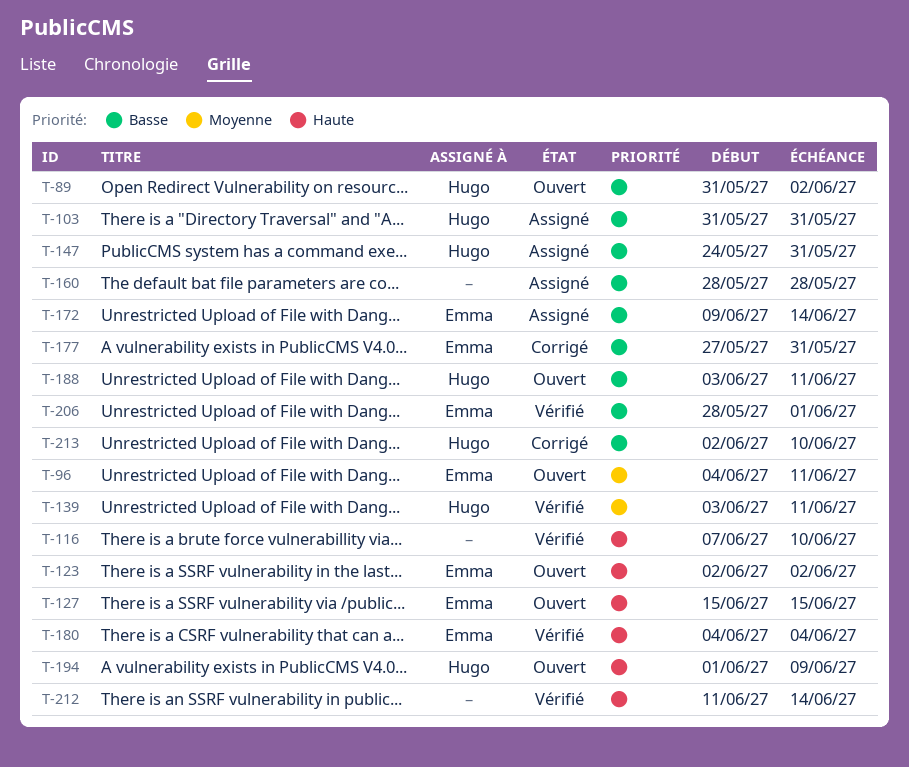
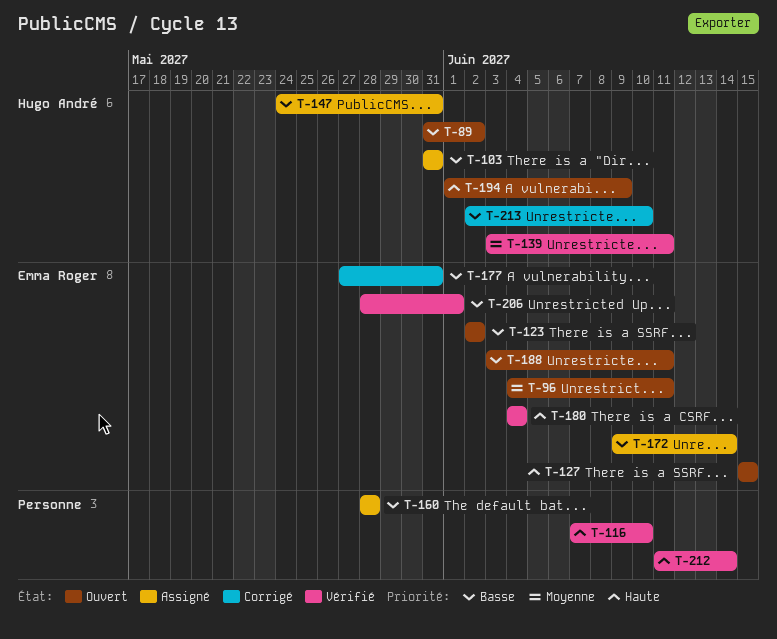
T-123, priority: Haute -> Basse
T-188, owner: Hugo André -> Emma Roger

